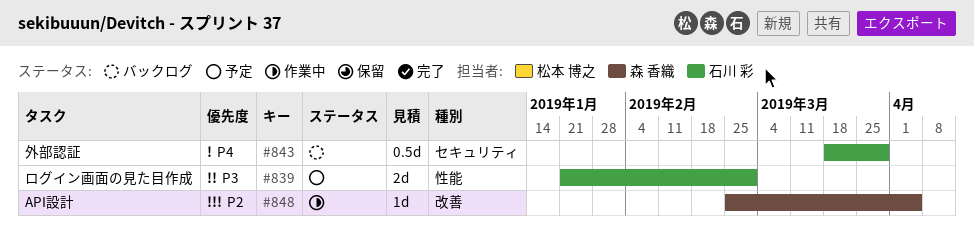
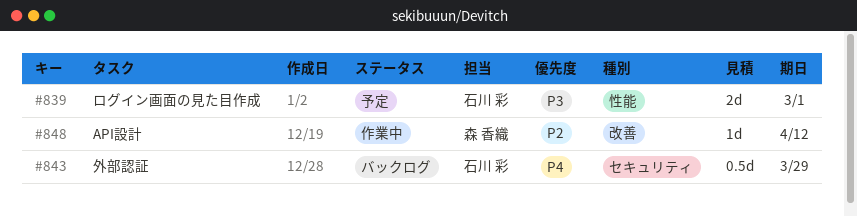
#848, due: Apr 5 -> Apr 12

